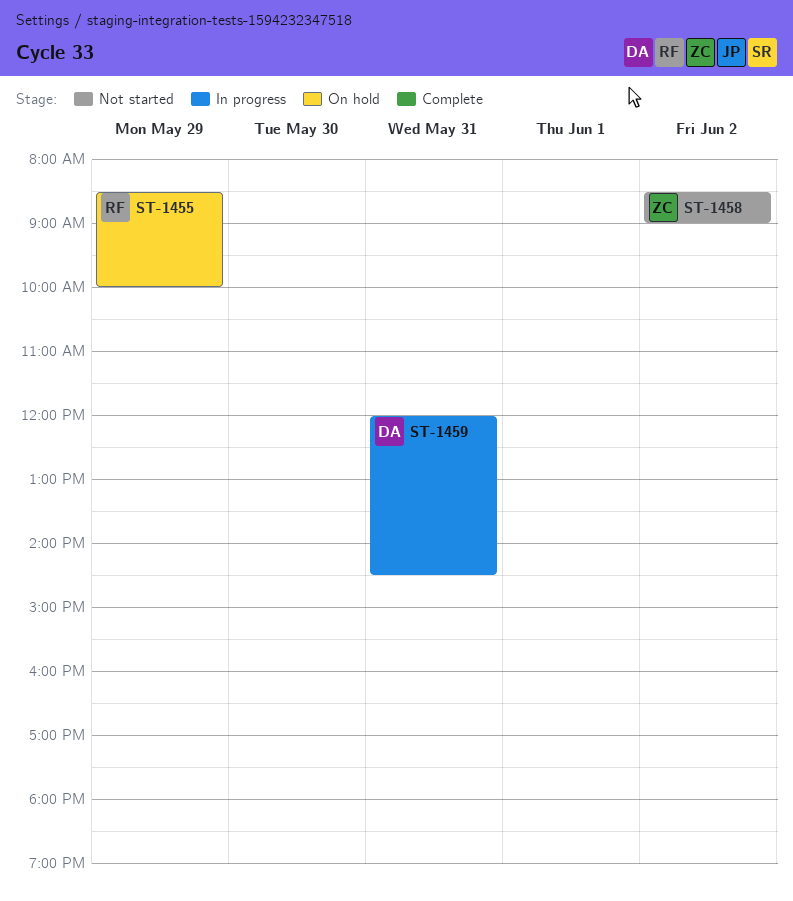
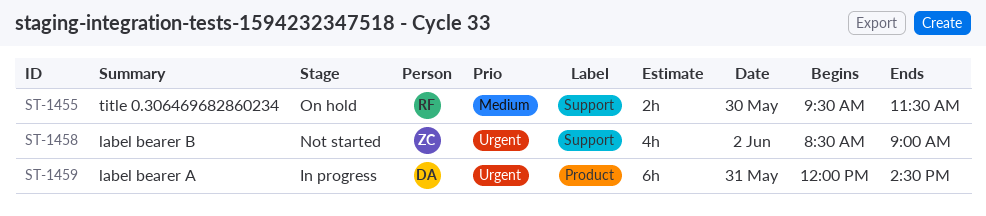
ST-1455, day: May 29 -> May 30
ST-1455, begins: 08:30 -> 09:30
ST-1455, ends: 10:00 -> 11:30

